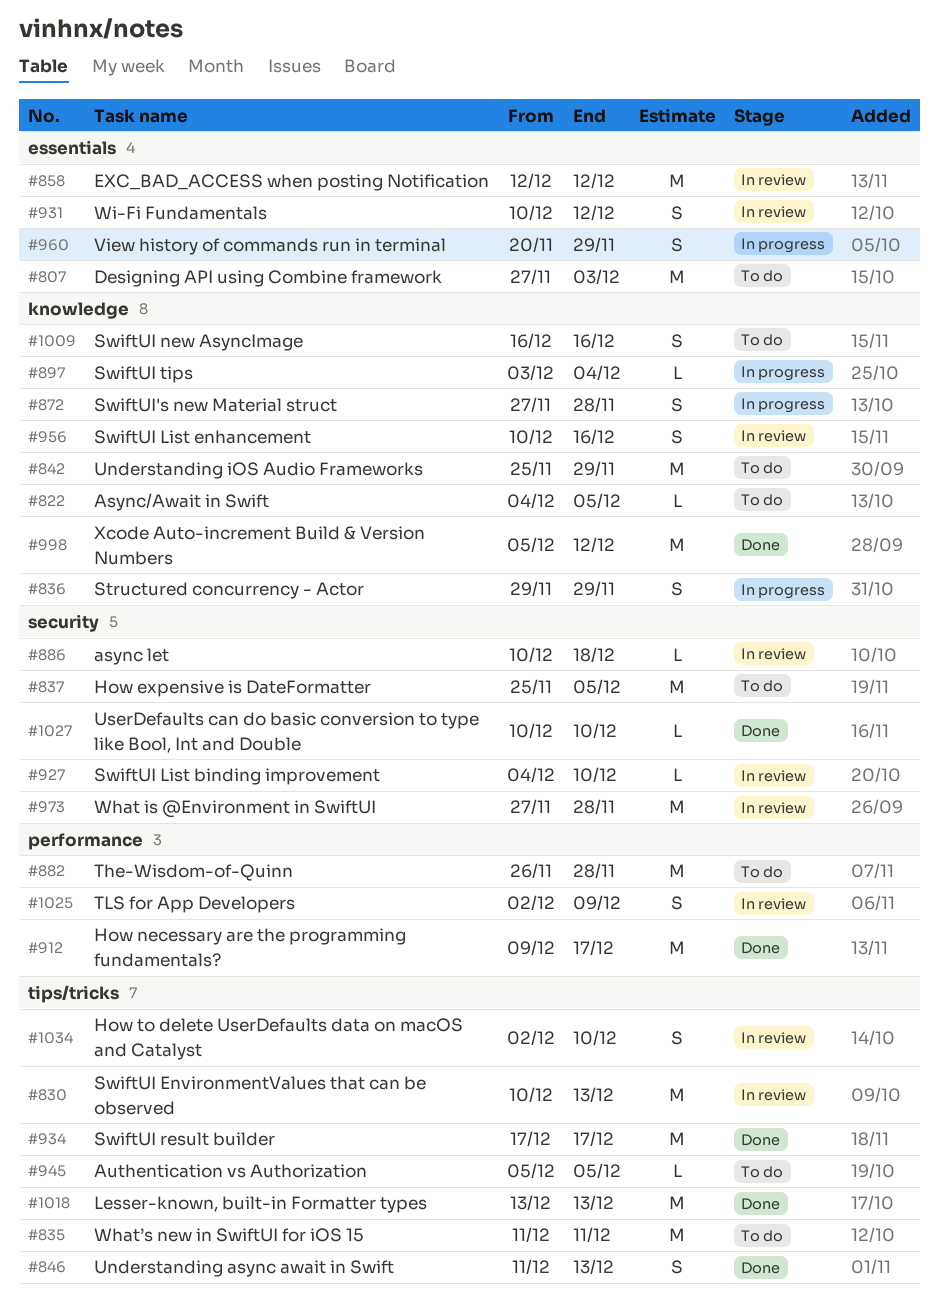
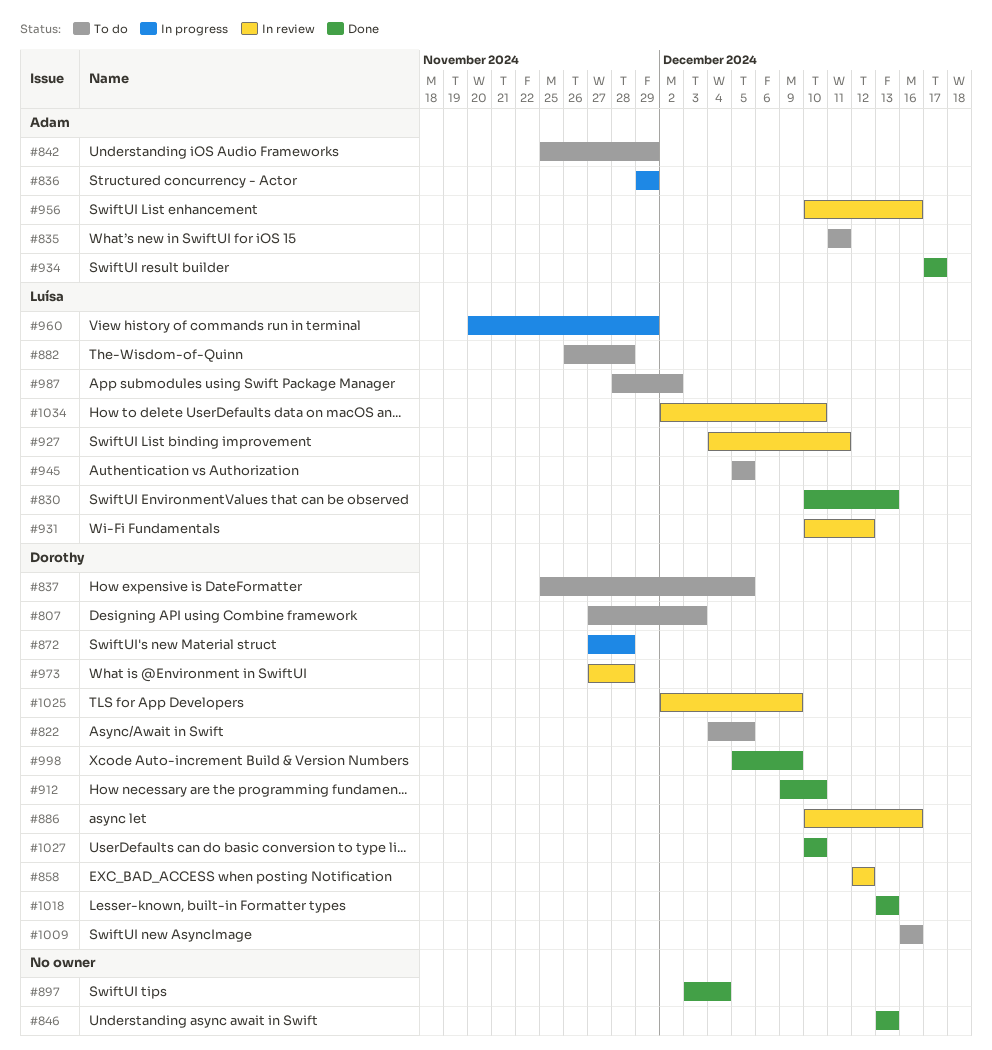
#830, status: In review -> Done
#846, start: Dec 11 -> Dec 13
#886, due: Dec 18 -> Dec 16
#897, status: In progress -> Done
#912, due: Dec 17 -> Dec 10
#927, due: Dec 10 -> Dec 11
#987: none -> present
#998, due: Dec 12 -> Dec 9

